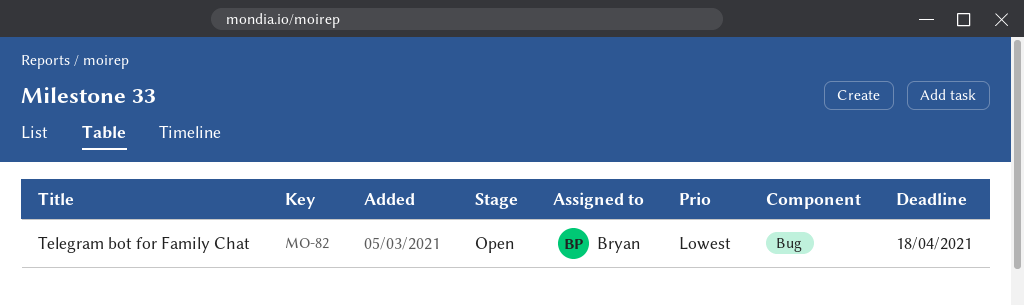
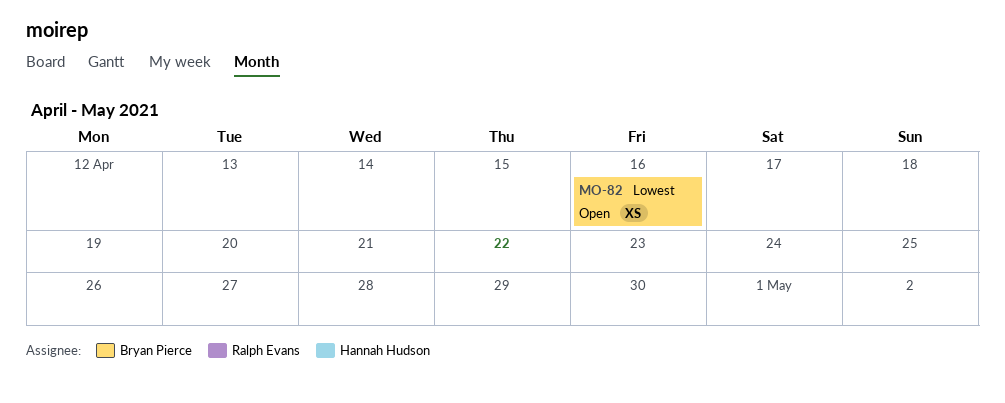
MO-82, due: Apr 18 -> Apr 16

